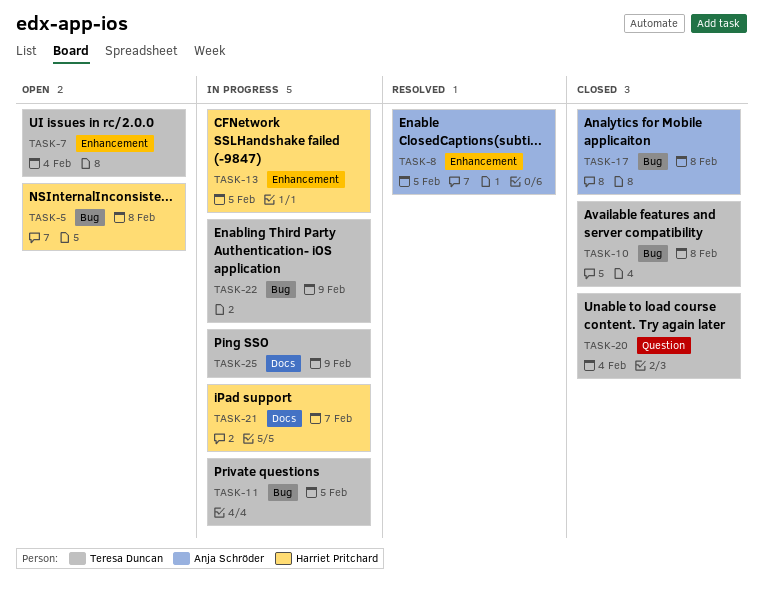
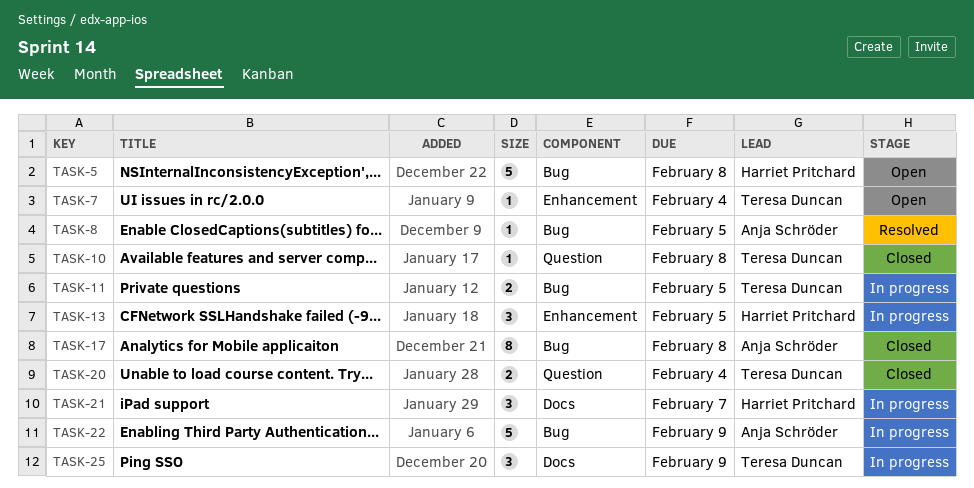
TASK-8, label: Enhancement -> Bug
TASK-10, label: Bug -> Question
TASK-22, owner: Teresa Duncan -> Anja Schröder

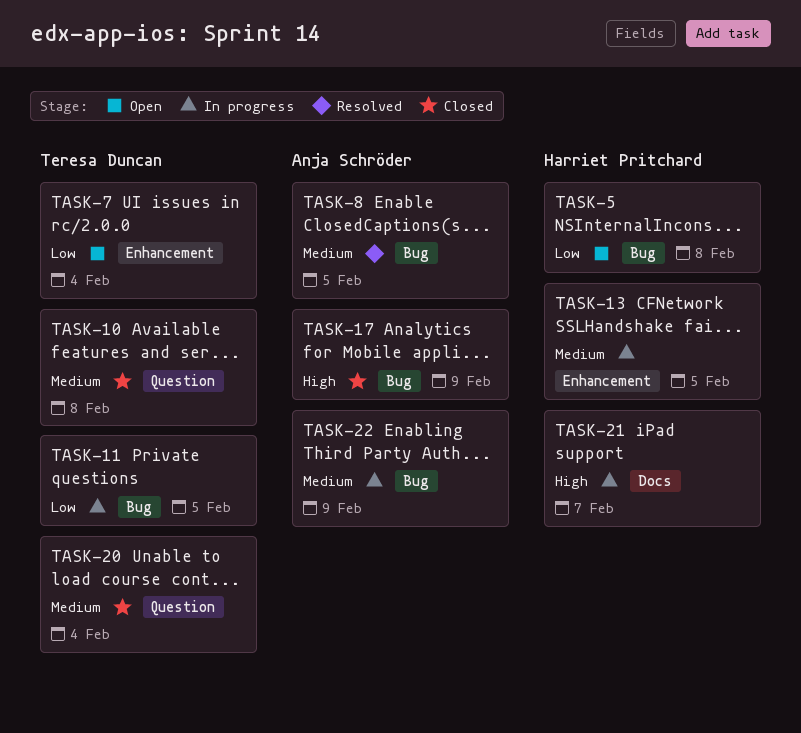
TASK-17, due: Feb 8 -> Feb 9
TASK-25: present -> none

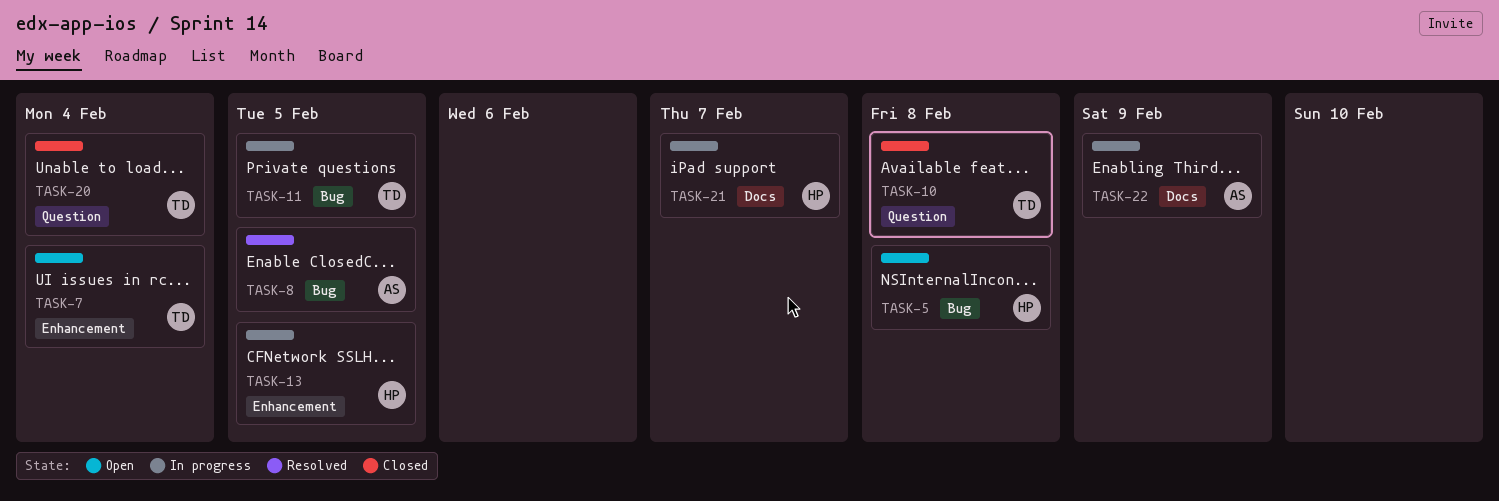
TASK-17: present -> none
TASK-22, label: Bug -> Docs

